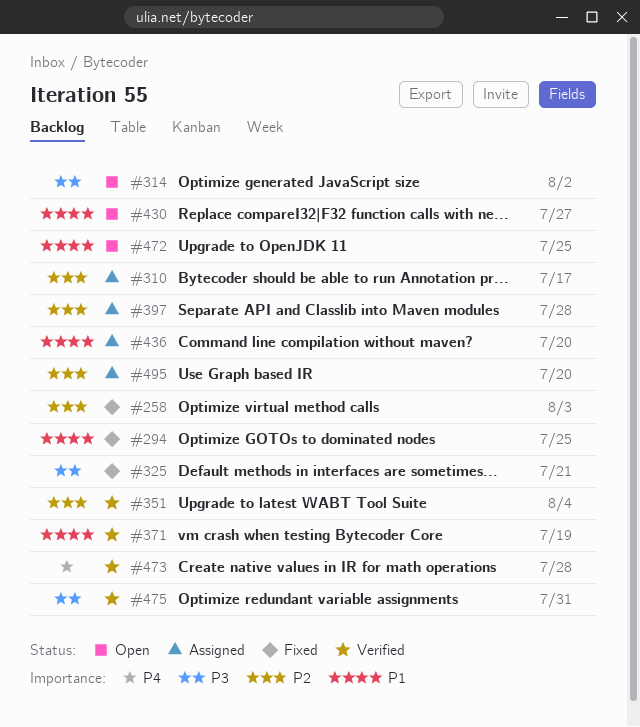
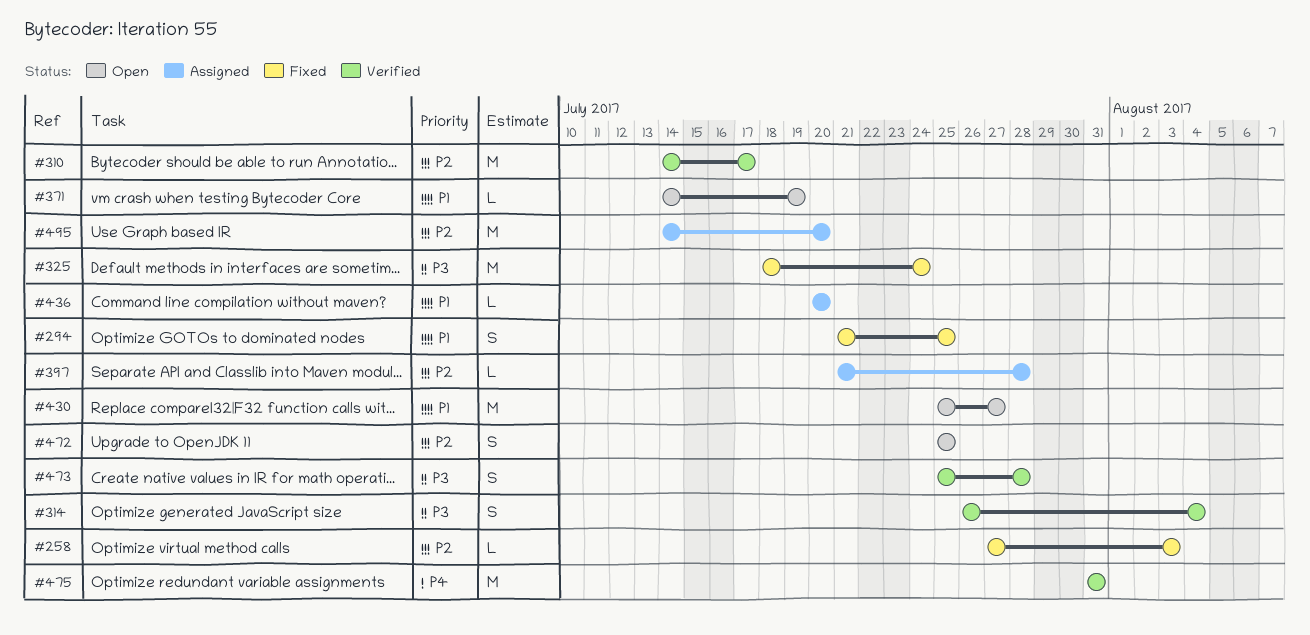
#310, status: Assigned -> Verified
#314, status: Open -> Verified
#314, due: Aug 2 -> Aug 4
#325, due: Jul 21 -> Jul 24
#351: present -> none
#371, status: Verified -> Open
#472, priority: P1 -> P2
#473, priority: P4 -> P3
#475, priority: P3 -> P4

